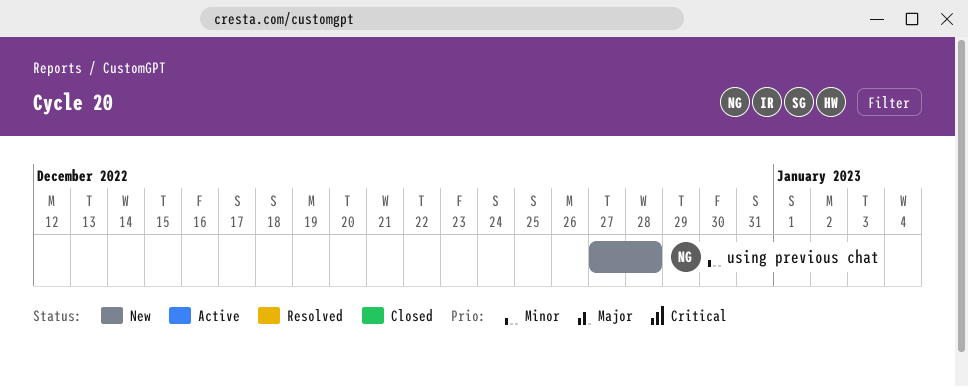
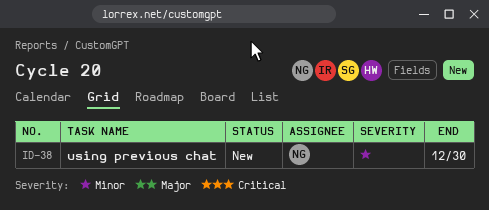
using previous chat, due: Dec 28 -> Dec 30

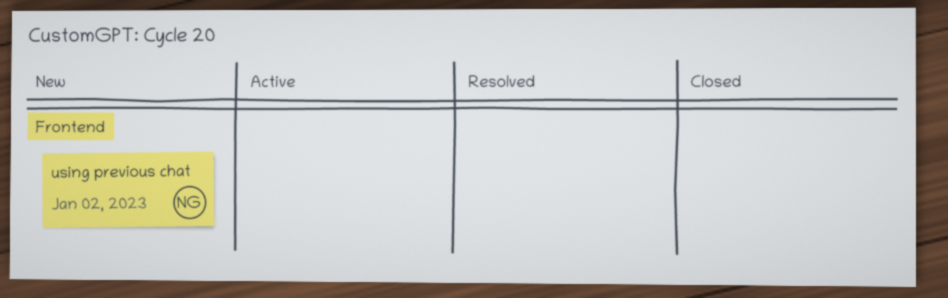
using previous chat, due: Dec 30 -> Jan 2

